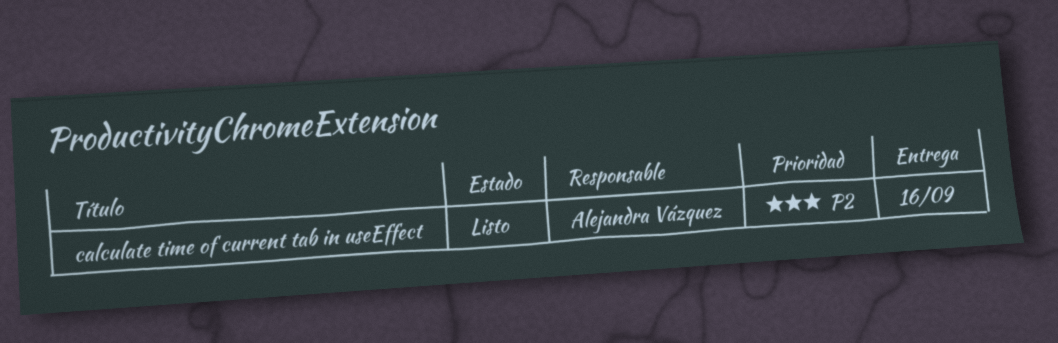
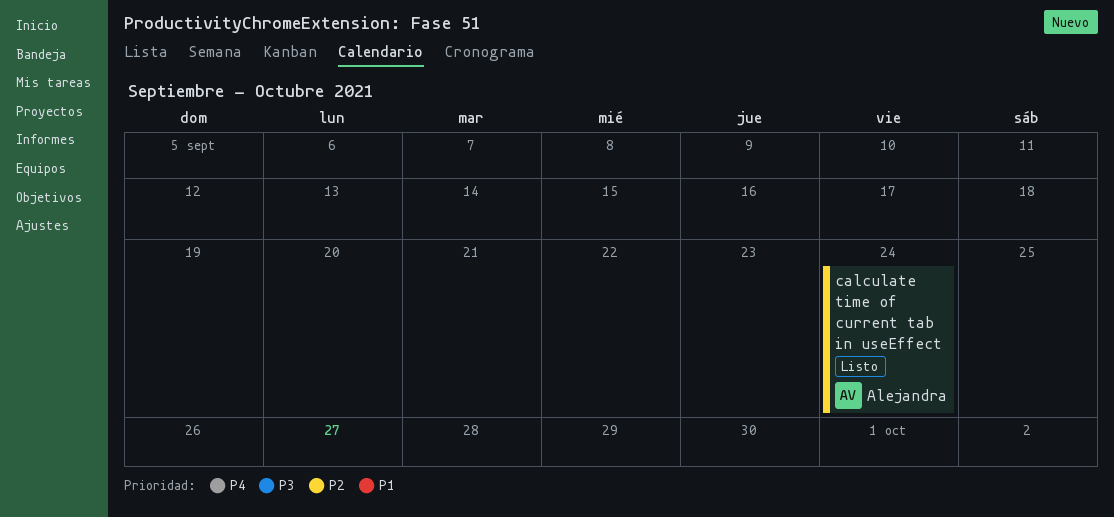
calculate time of current tab in useEffect, due: Sep 16 -> Sep 24

